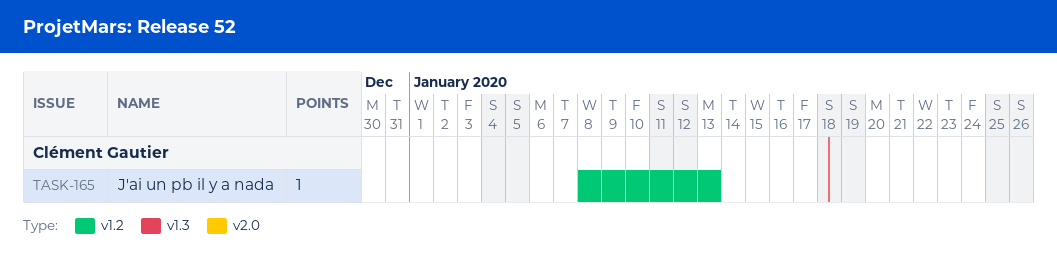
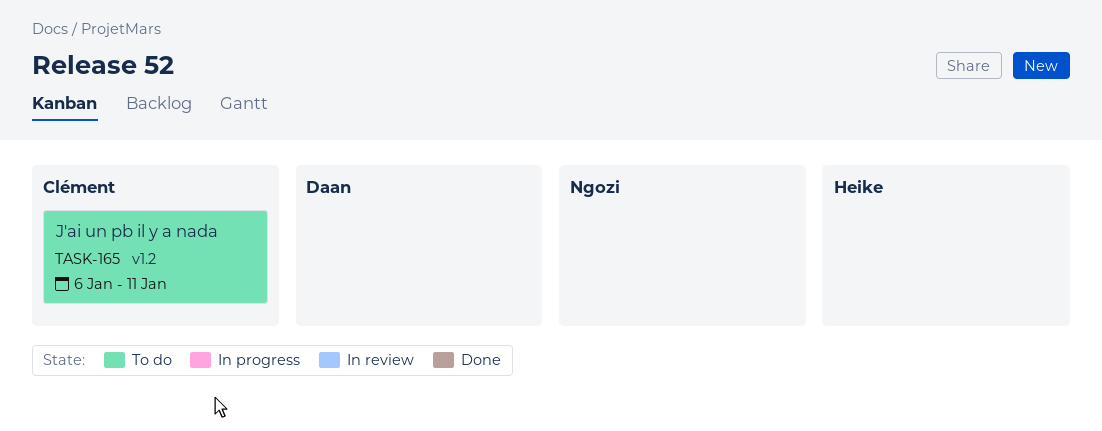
TASK-165, start: Jan 8 -> Jan 6
TASK-165, due: Jan 13 -> Jan 11

